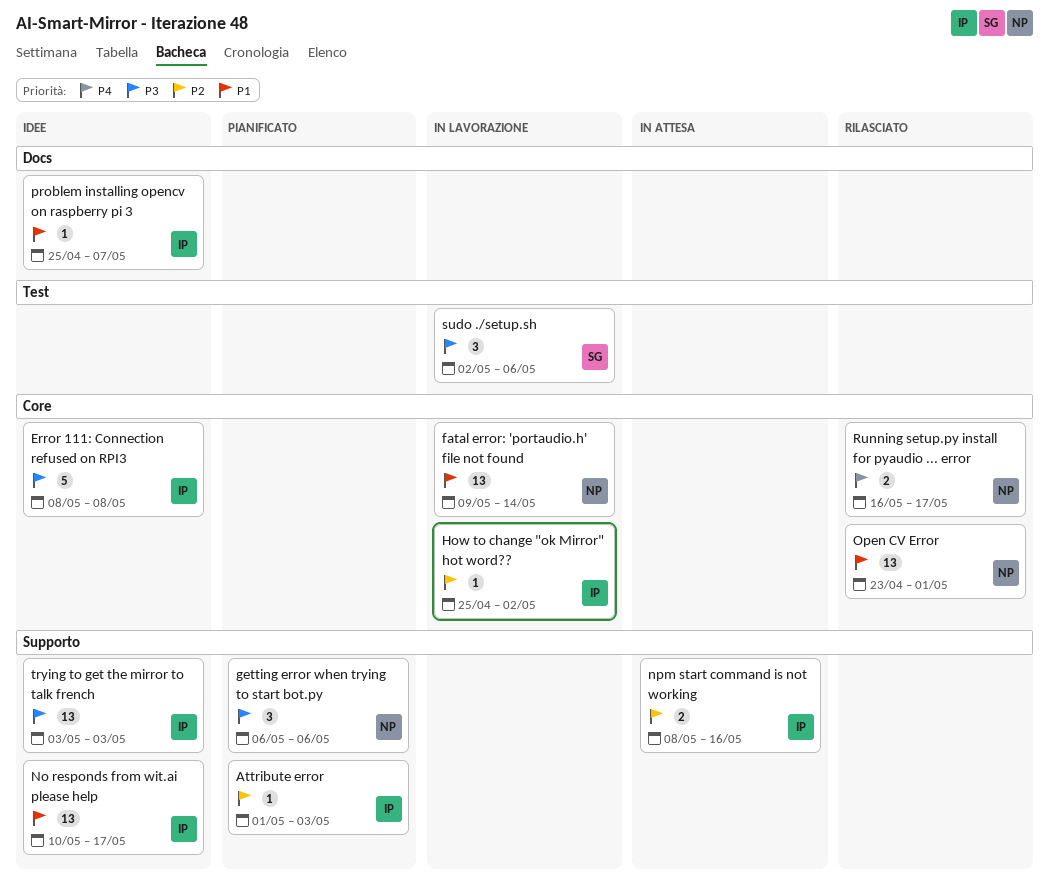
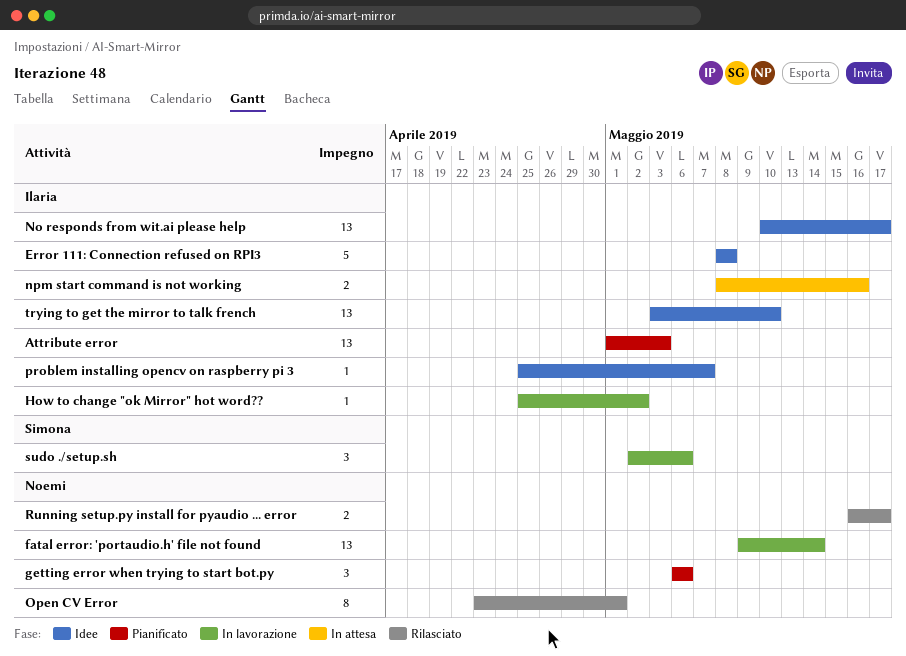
Attribute error, estimate: 1 -> 13
Open CV Error, estimate: 13 -> 8
trying to get the mirror to talk french, due: May 3 -> May 10

